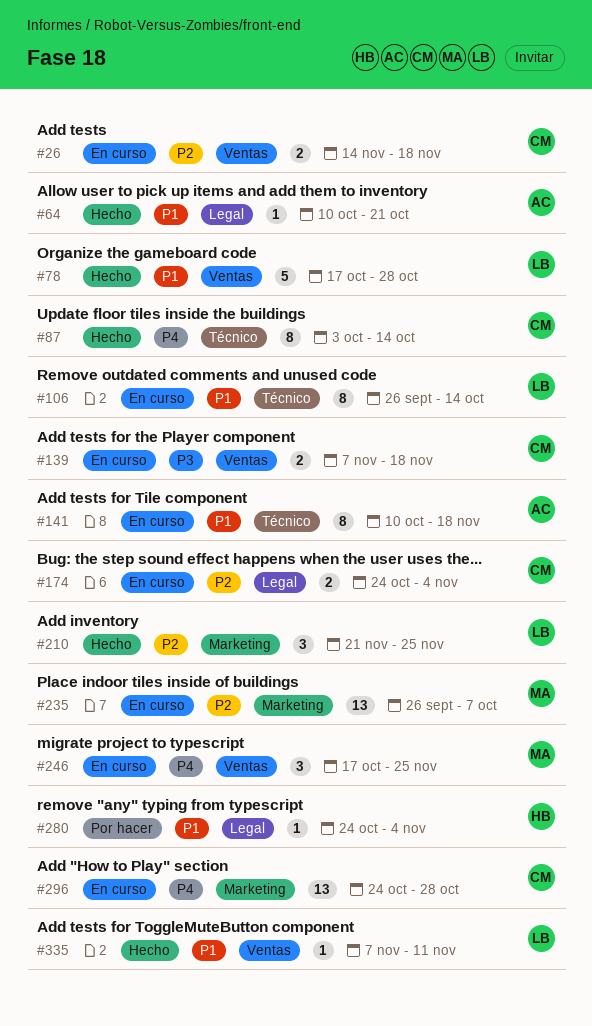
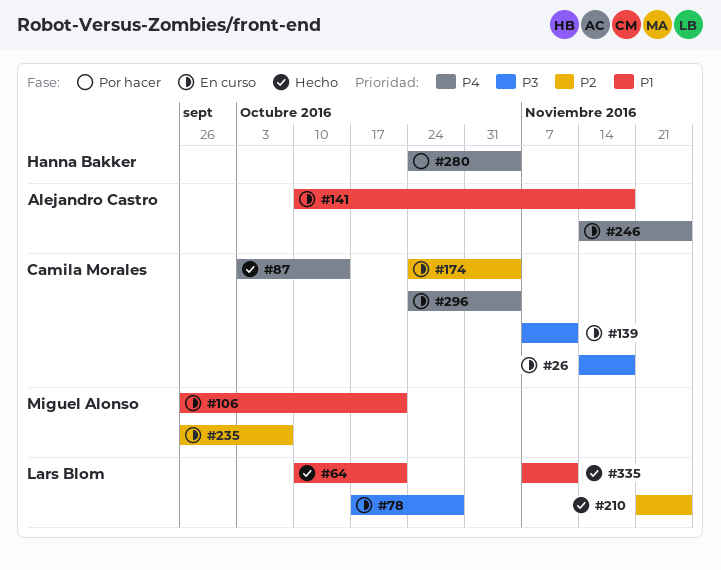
#26, priority: P2 -> P3
#64, owner: Alejandro Castro -> Lars Blom
#78, status: Hecho -> En curso
#78, priority: P1 -> P3
#106, owner: Lars Blom -> Miguel Alonso
#106, due: Oct 14 -> Oct 21
#139, due: Nov 18 -> Nov 11
#246, owner: Miguel Alonso -> Alejandro Castro
#246, start: Oct 17 -> Nov 14
#280, priority: P1 -> P4
#296, due: Oct 28 -> Nov 4

